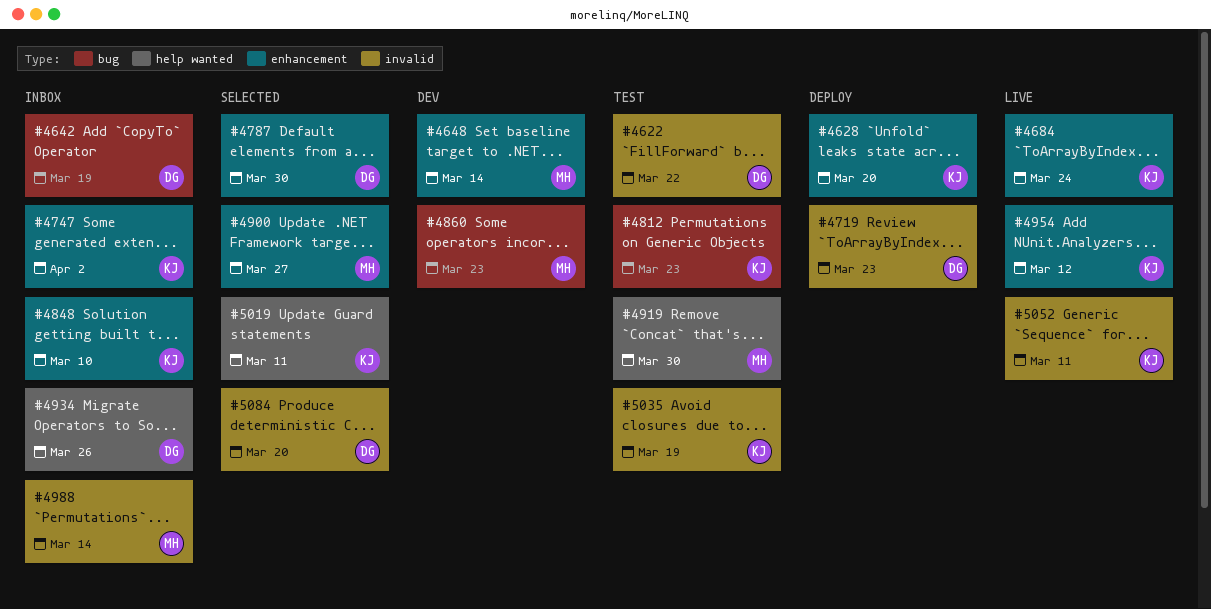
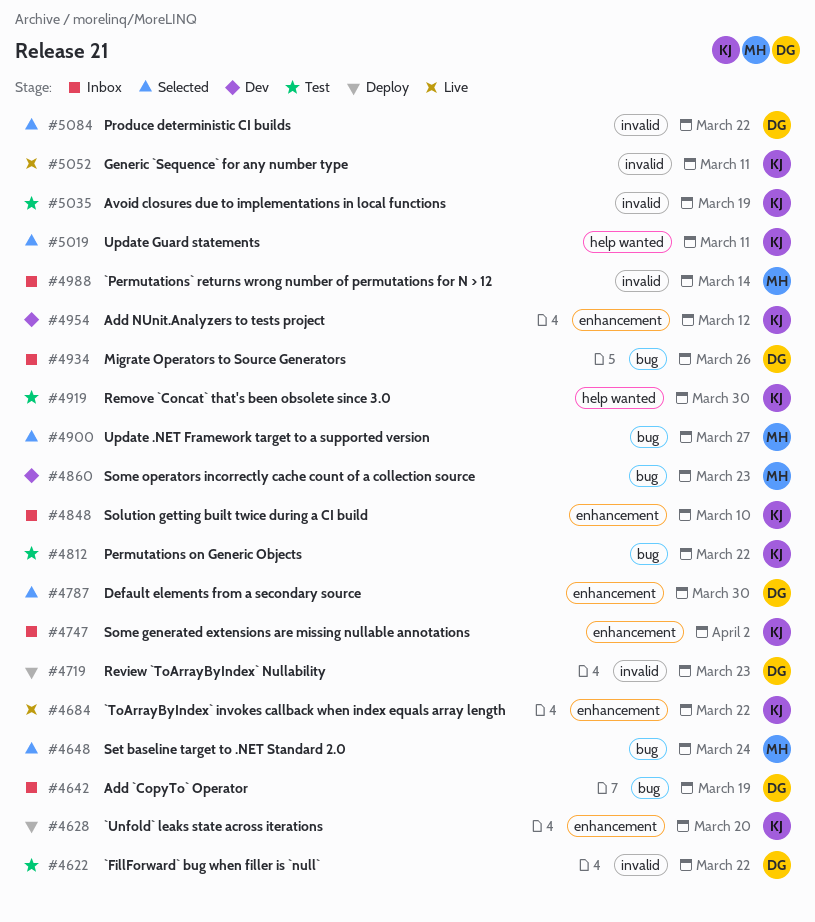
#4648, status: Dev -> Selected
#4648, label: enhancement -> bug
#4648, due: Mar 14 -> Mar 24
#4684, due: Mar 24 -> Mar 22
#4812, due: Mar 23 -> Mar 22
#4900, label: enhancement -> bug
#4919, owner: MH -> KJ
#4934, label: help wanted -> bug
#4954, status: Live -> Dev
#5084, due: Mar 20 -> Mar 22

